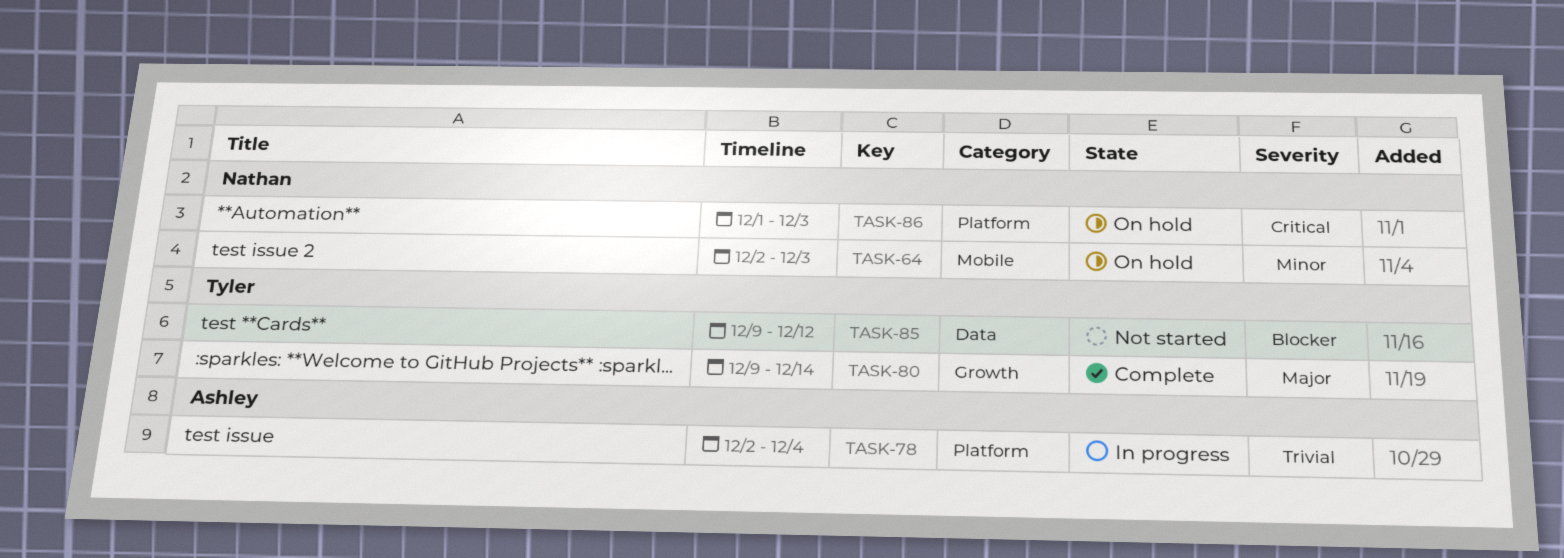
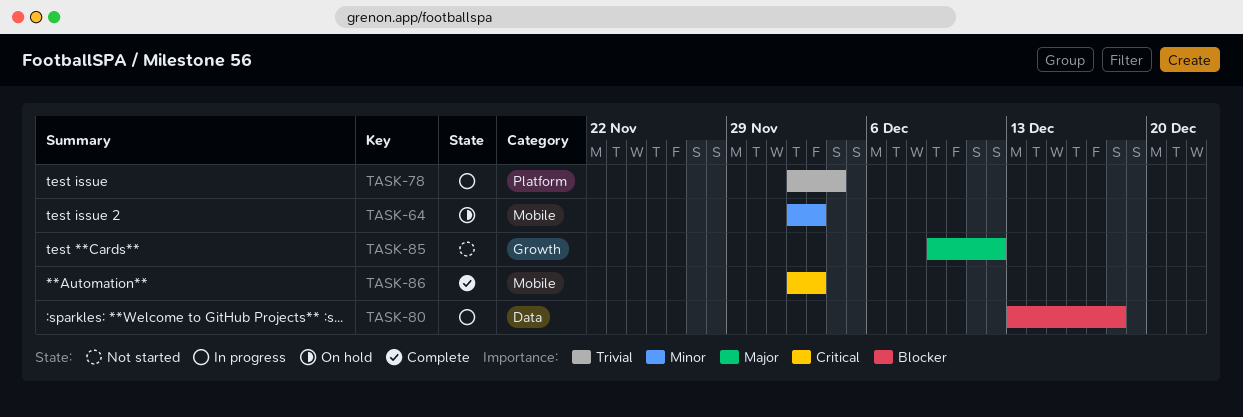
TASK-80, status: Complete -> In progress
TASK-80, priority: Major -> Blocker
TASK-80, label: Growth -> Data
TASK-80, start: Dec 9 -> Dec 13
TASK-80, due: Dec 14 -> Dec 18
TASK-85, priority: Blocker -> Major
TASK-85, label: Data -> Growth
TASK-86, status: On hold -> Complete
TASK-86, label: Platform -> Mobile
TASK-86, start: Dec 1 -> Dec 2

